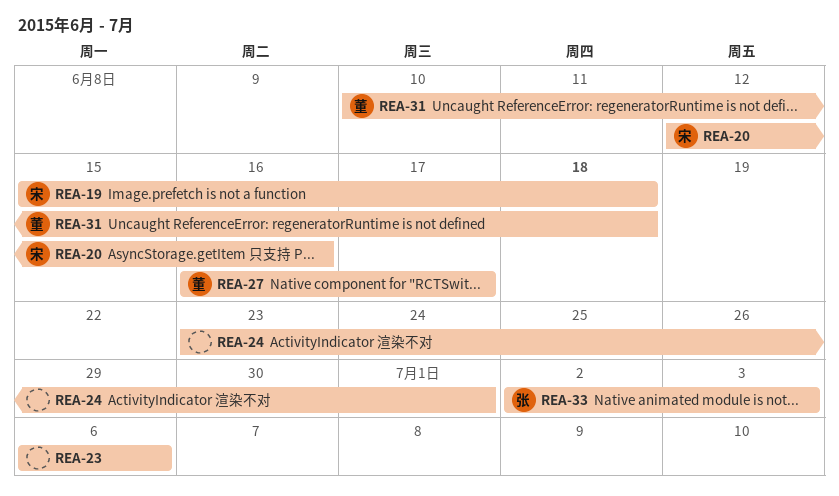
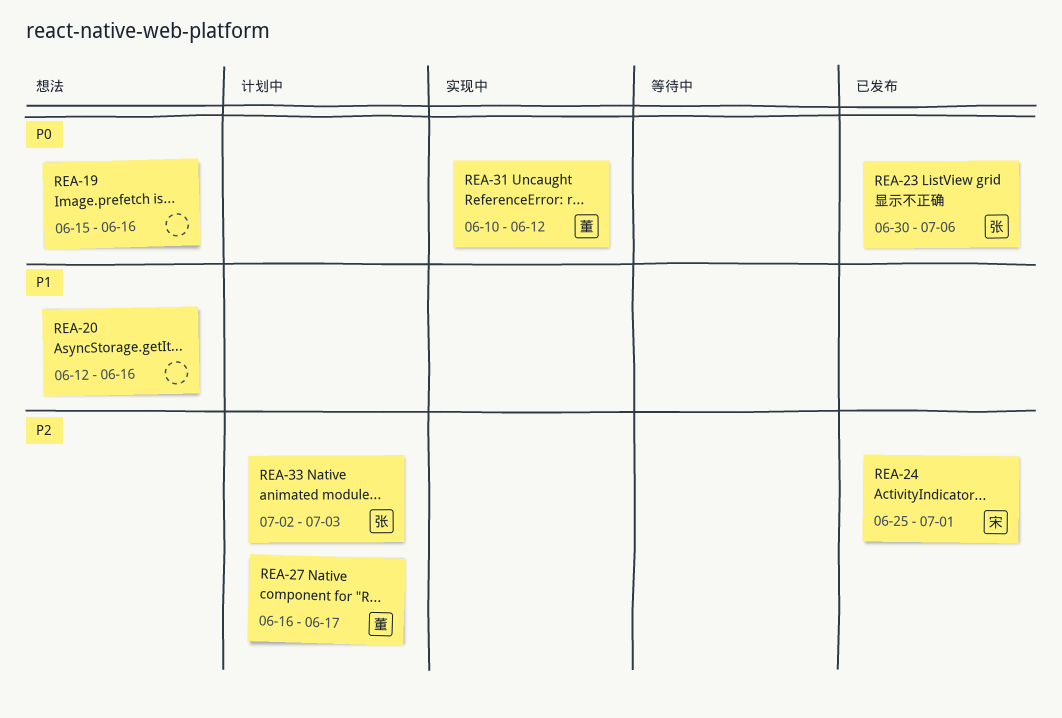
REA-19, owner: 宋 -> none
REA-19, due: Jun 18 -> Jun 16
REA-20, owner: 宋 -> none
REA-23, owner: none -> 张
REA-23, start: Jul 6 -> Jun 30
REA-24, owner: none -> 宋
REA-24, start: Jun 23 -> Jun 25
REA-31, due: Jun 18 -> Jun 12

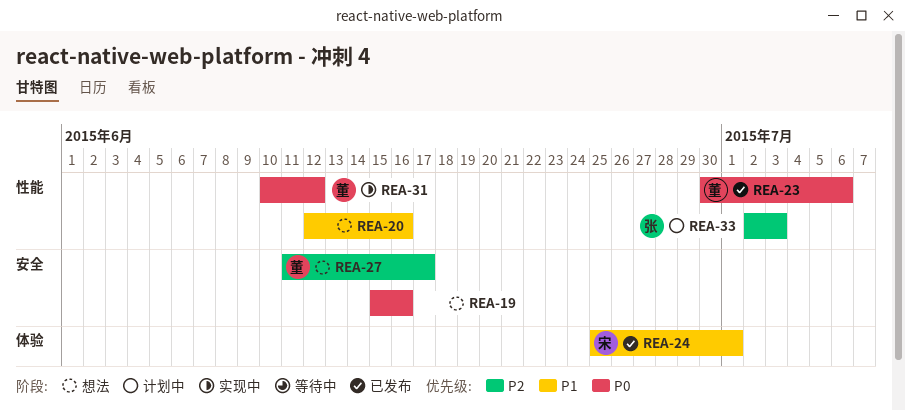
REA-23, owner: 张 -> 董
REA-24, priority: P2 -> P1
REA-27, status: 计划中 -> 想法
REA-27, start: Jun 16 -> Jun 11

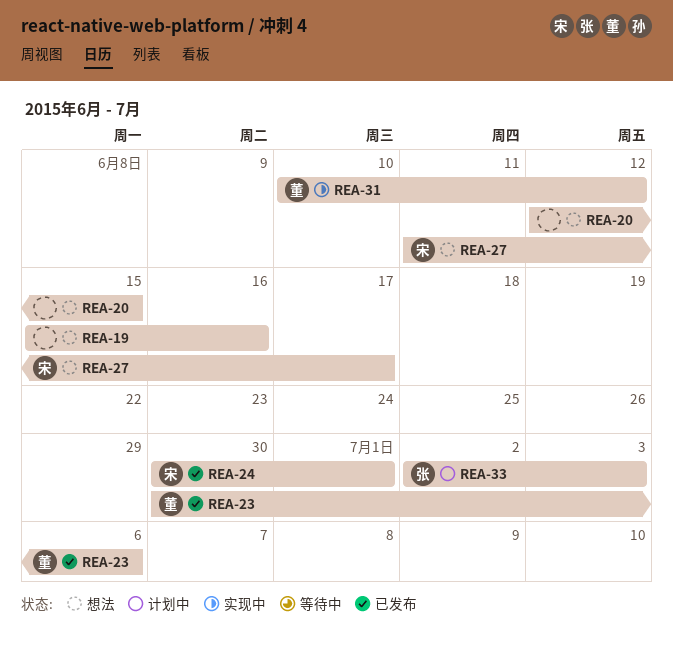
REA-20, due: Jun 16 -> Jun 15
REA-24, start: Jun 25 -> Jun 30
REA-27, owner: 董 -> 宋

